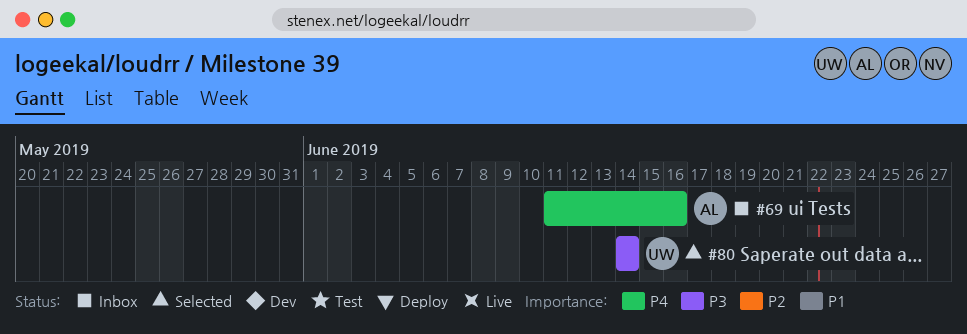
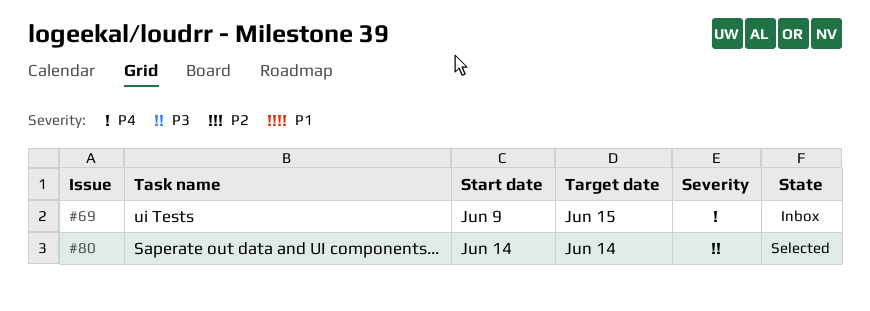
#69, start: Jun 11 -> Jun 9
#69, due: Jun 16 -> Jun 15

